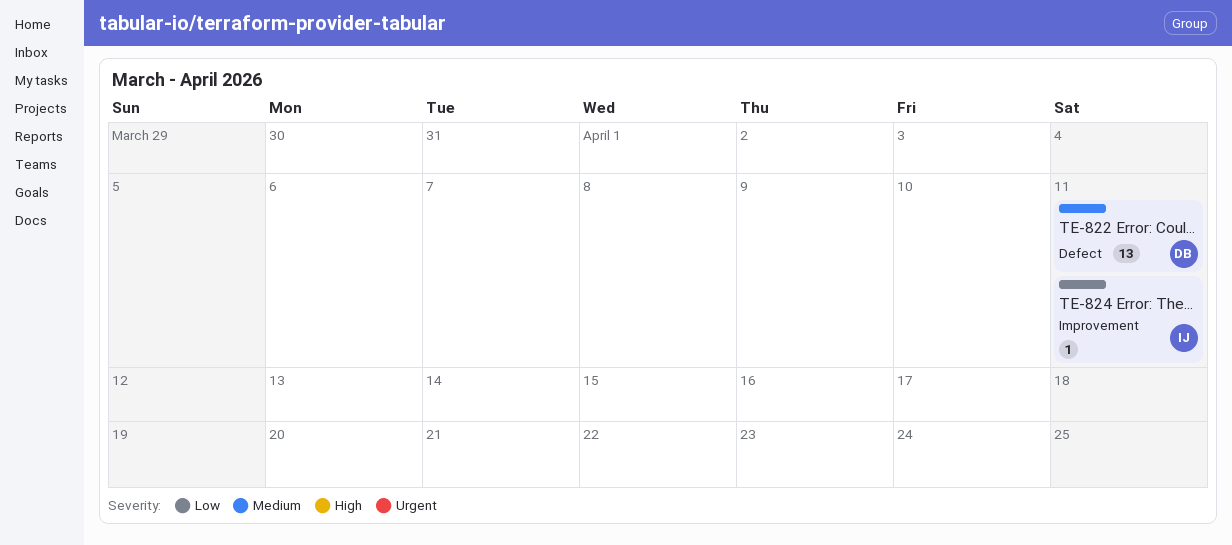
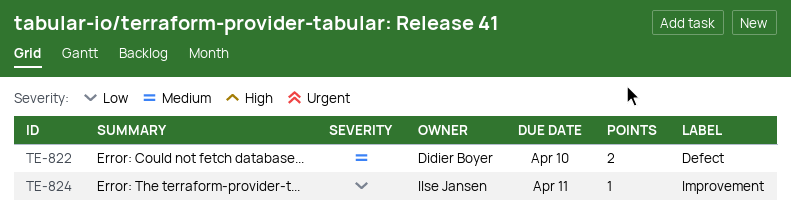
TE-822, estimate: 13 -> 2
TE-822, due: Apr 11 -> Apr 10

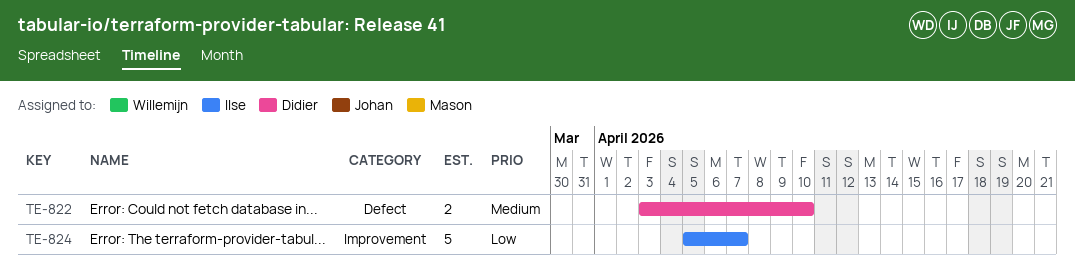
TE-824, estimate: 1 -> 5
TE-824, due: Apr 11 -> Apr 7

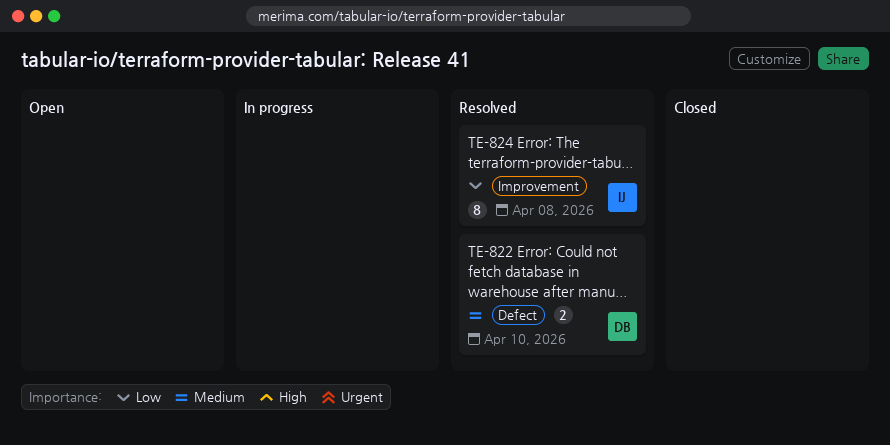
TE-824, estimate: 5 -> 8
TE-824, due: Apr 7 -> Apr 8

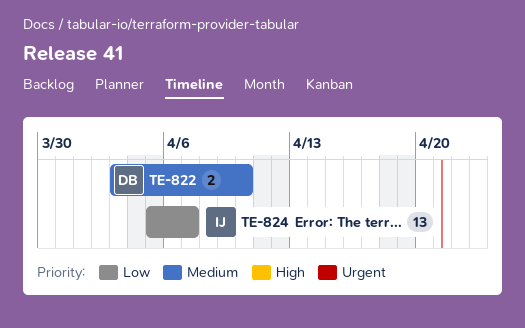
TE-824, estimate: 8 -> 13
TE-824, due: Apr 8 -> Apr 7

